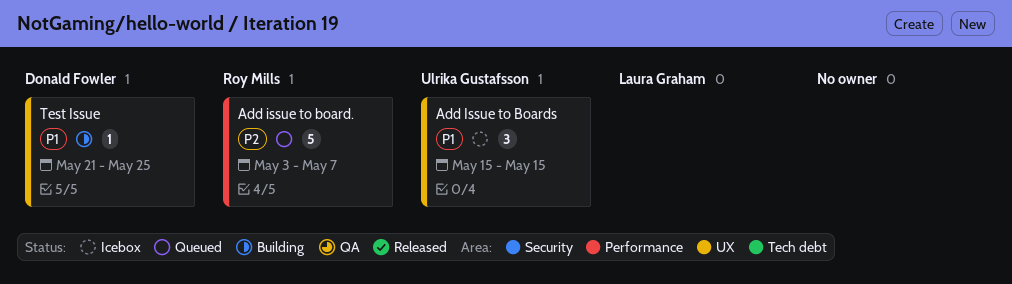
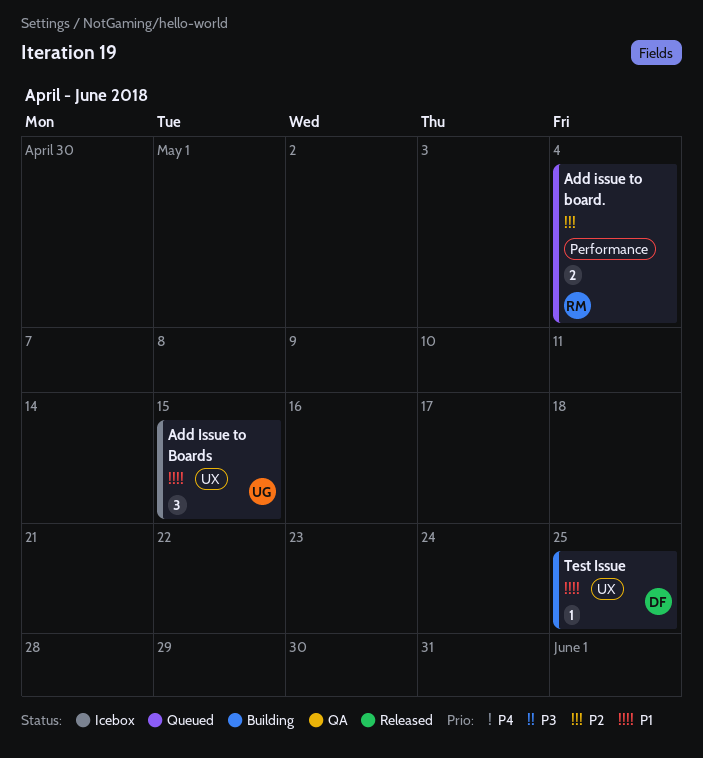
Add issue to board., estimate: 5 -> 2
Add issue to board., due: May 7 -> May 4

